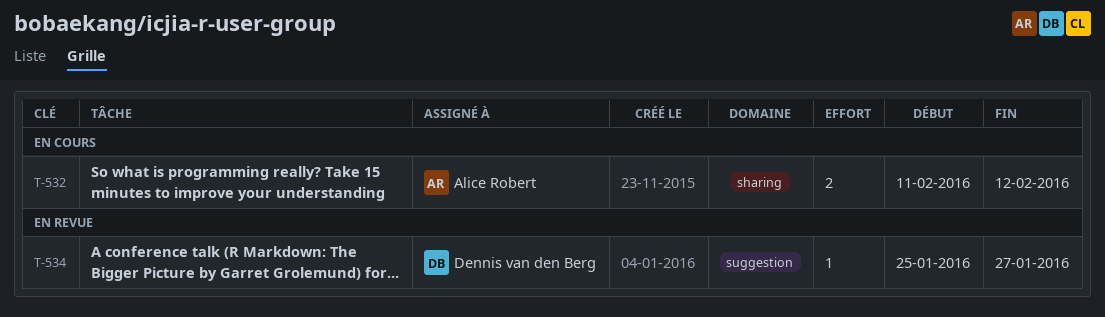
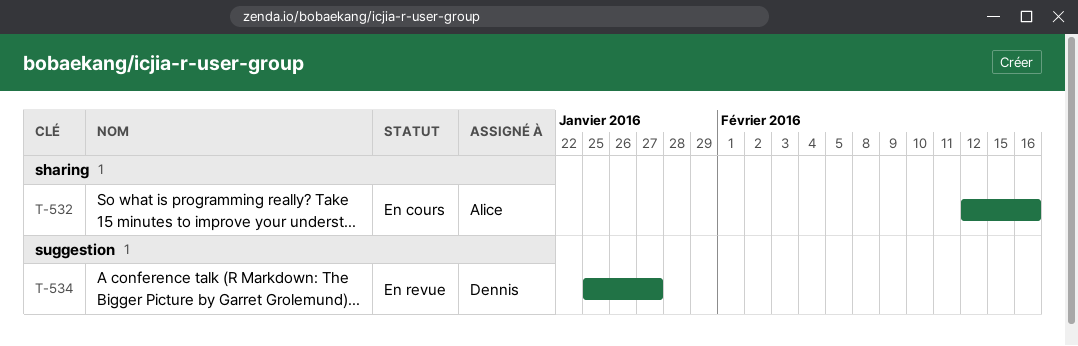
T-532, start: Feb 11 -> Feb 12
T-532, due: Feb 12 -> Feb 16

